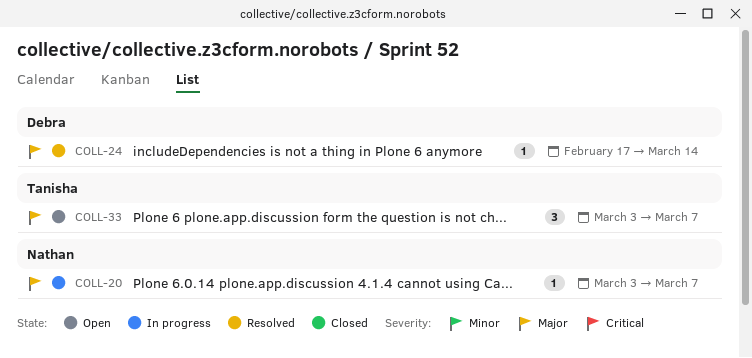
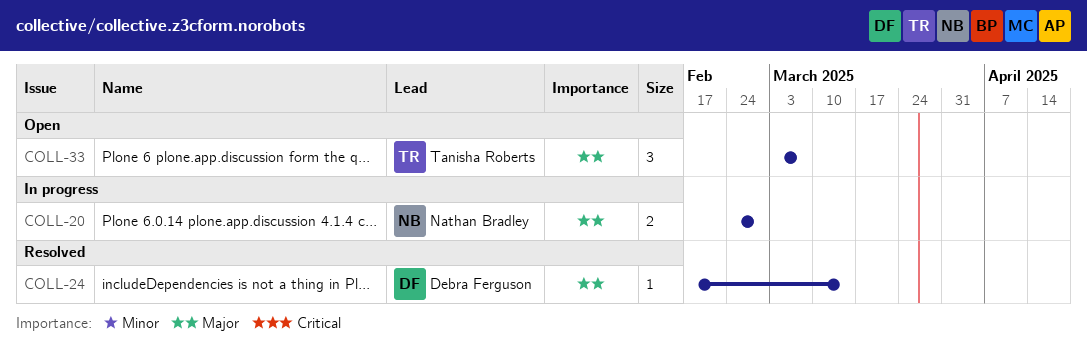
COLL-20, estimate: 1 -> 2
COLL-20, start: Mar 3 -> Feb 24
COLL-20, due: Mar 7 -> Feb 28

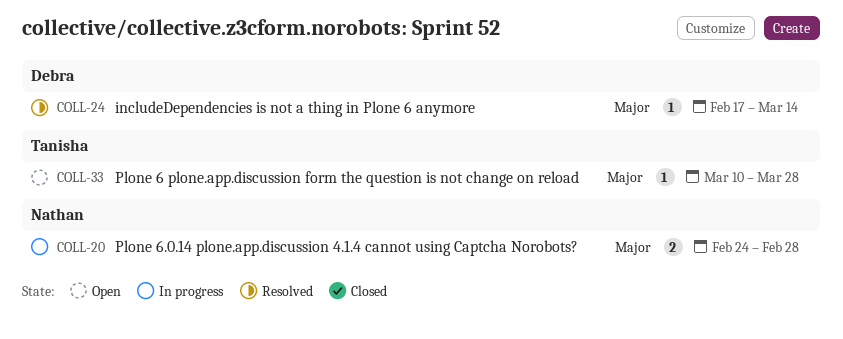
COLL-33, estimate: 3 -> 1
COLL-33, start: Mar 3 -> Mar 10
COLL-33, due: Mar 7 -> Mar 28

